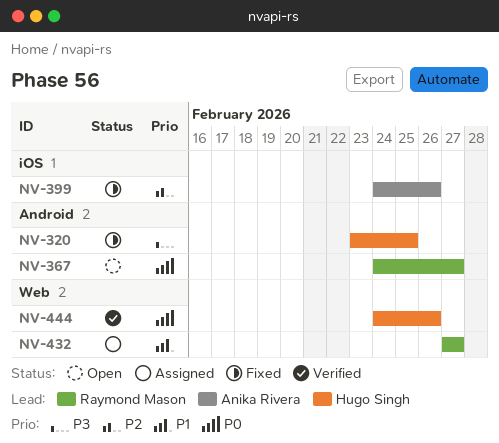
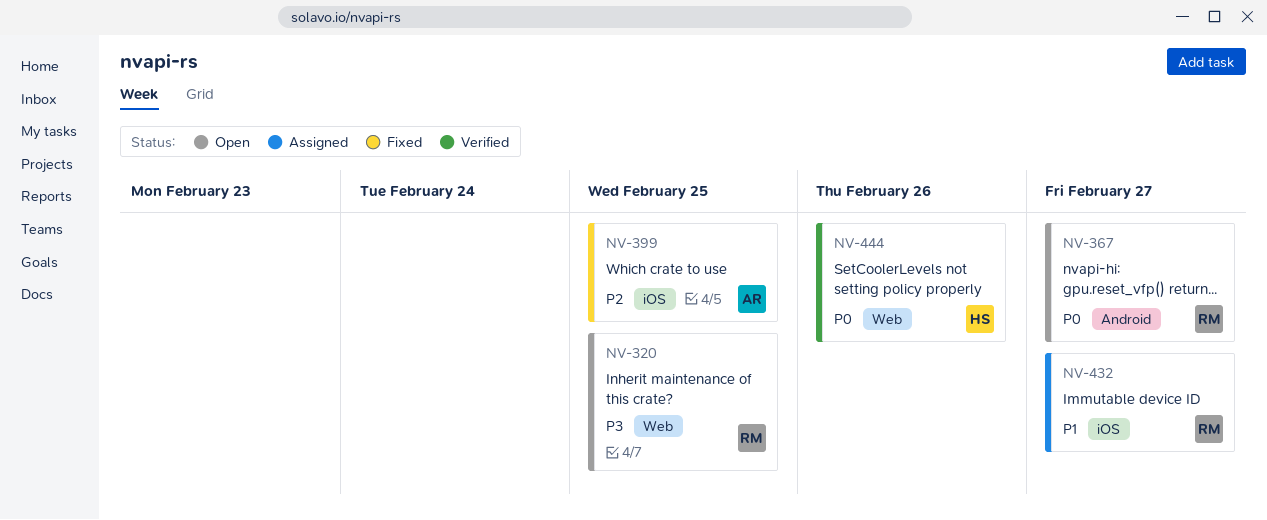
NV-320, status: Fixed -> Open
NV-320, owner: Hugo Singh -> Raymond Mason
NV-320, label: Android -> Web
NV-399, due: Feb 26 -> Feb 25
NV-432, label: Web -> iOS

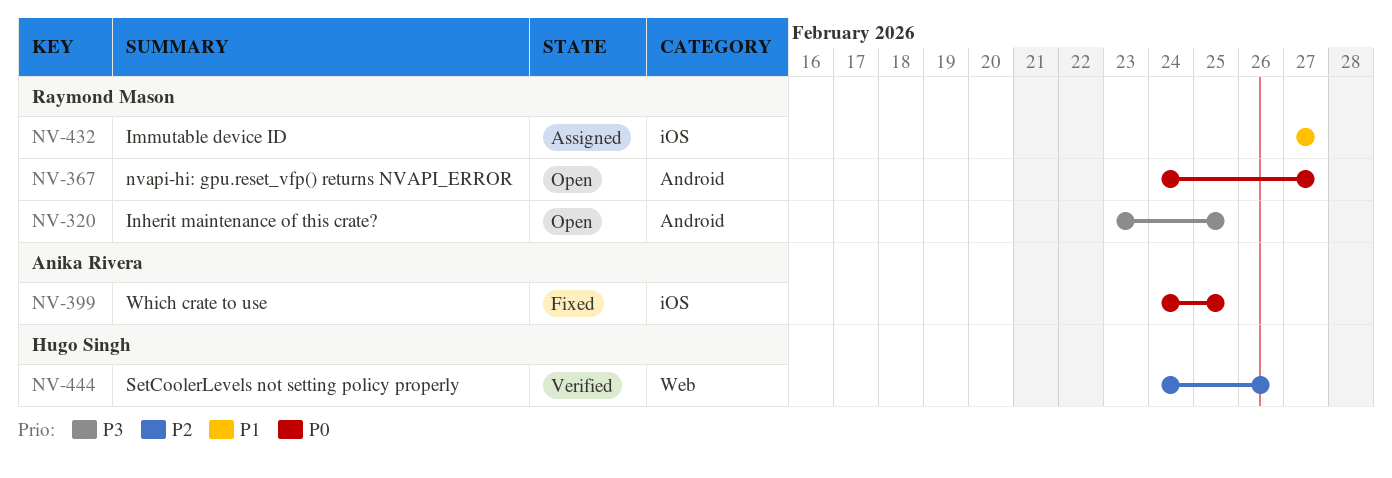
NV-320, label: Web -> Android
NV-399, priority: P2 -> P0
NV-444, priority: P0 -> P2

